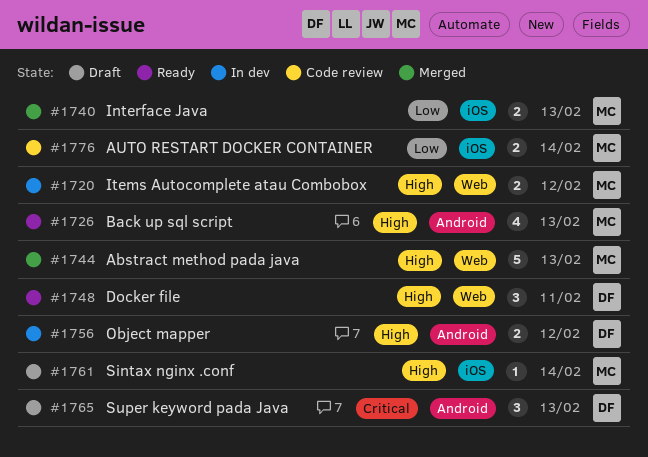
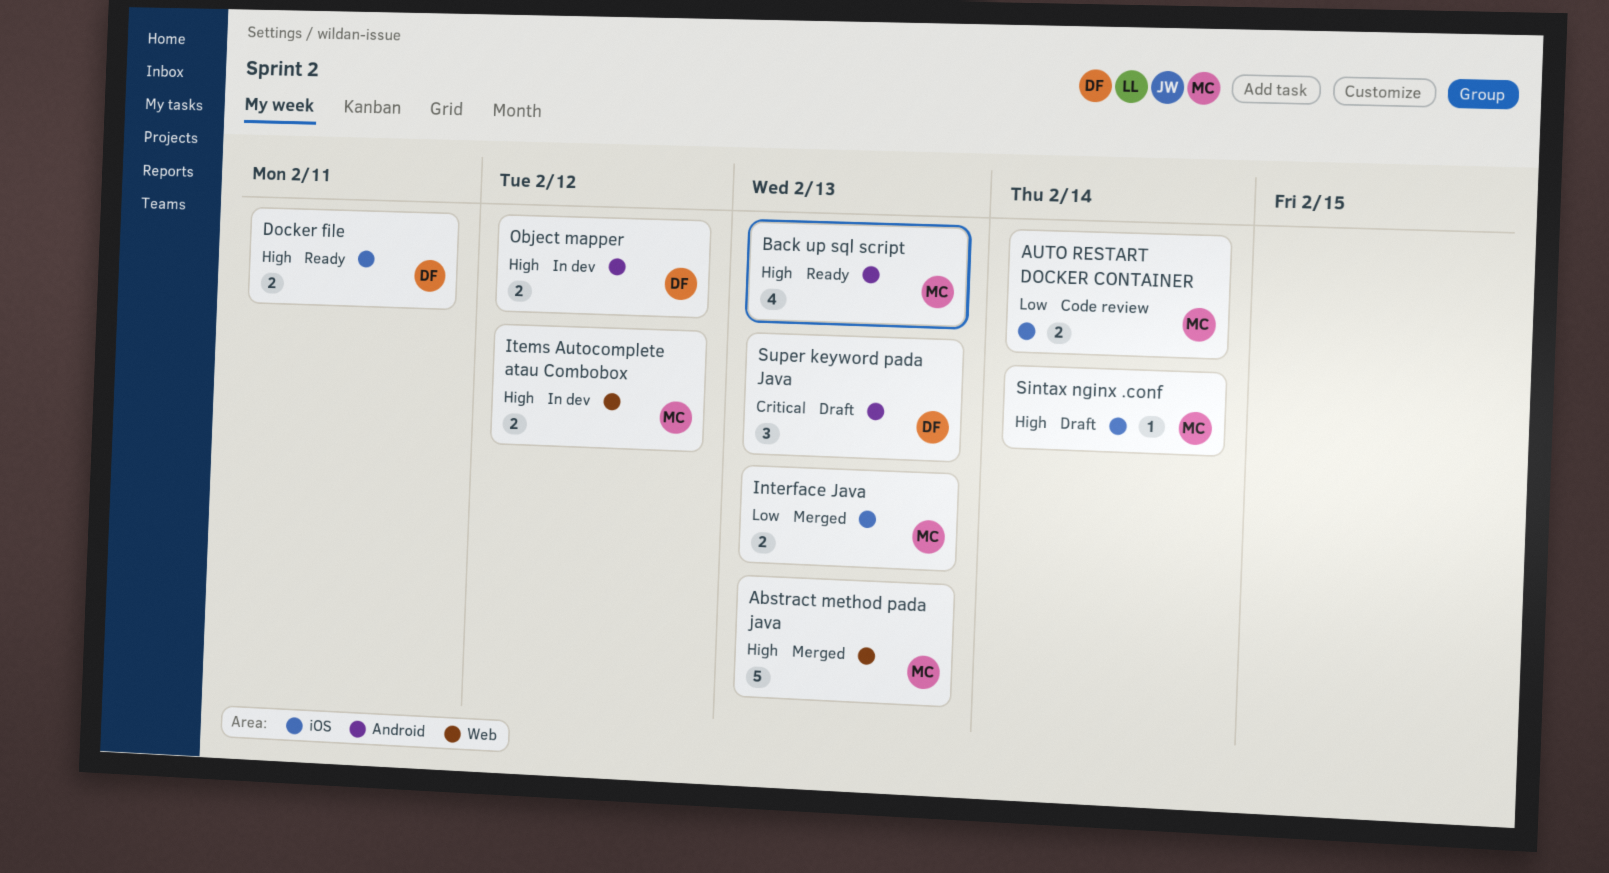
Docker file, label: Web -> iOS
Docker file, estimate: 3 -> 2

